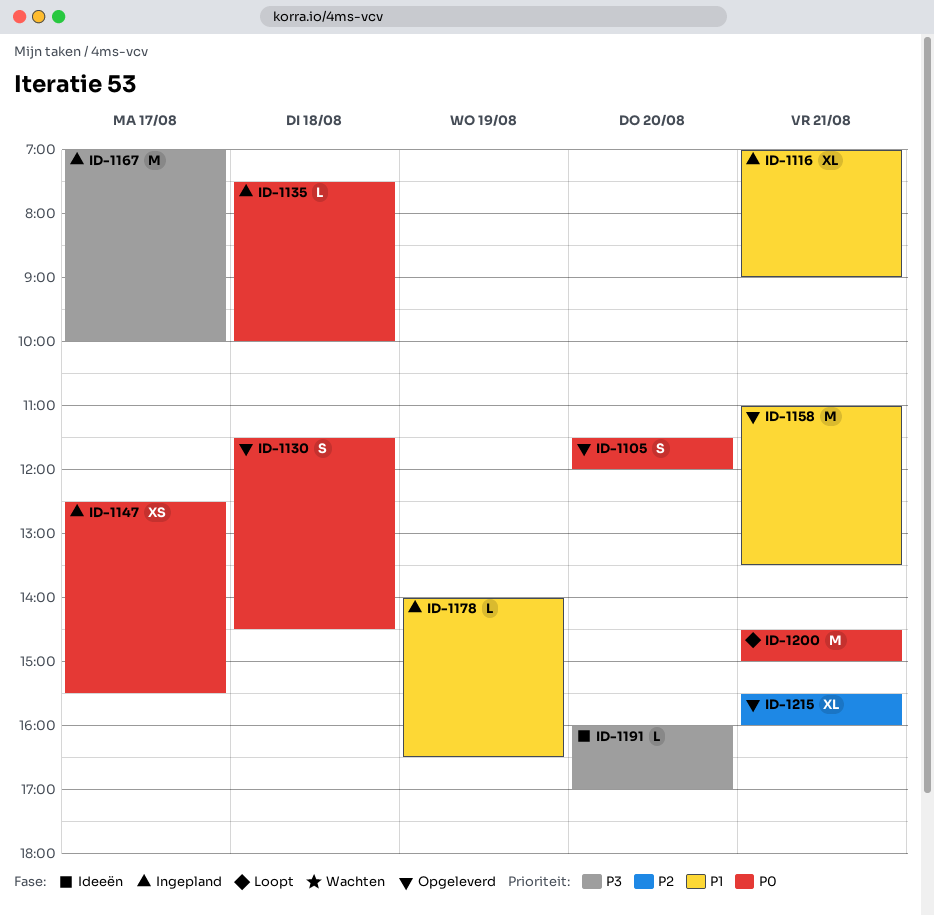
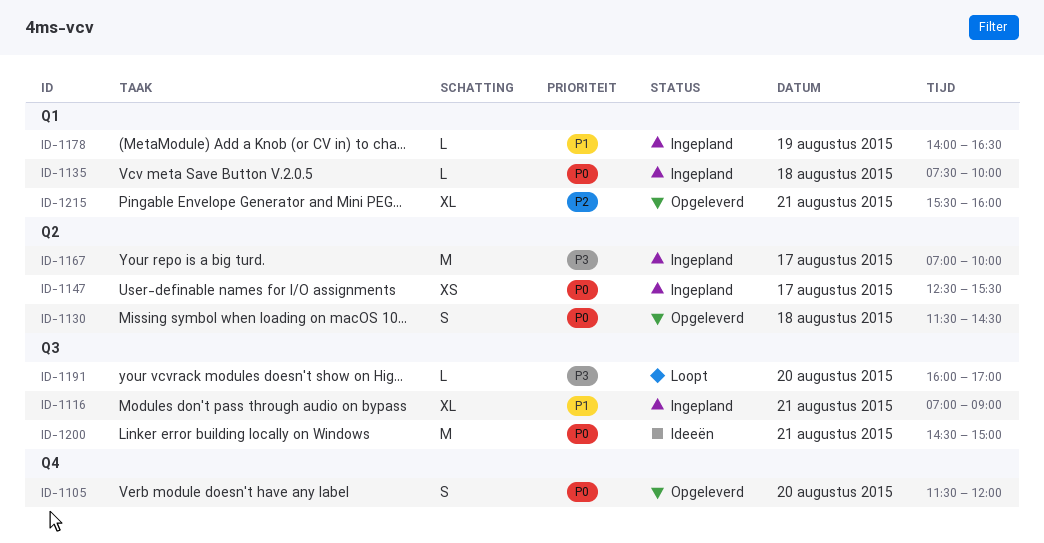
ID-1158: present -> none
ID-1191, status: Ideeën -> Loopt
ID-1200, status: Loopt -> Ideeën

